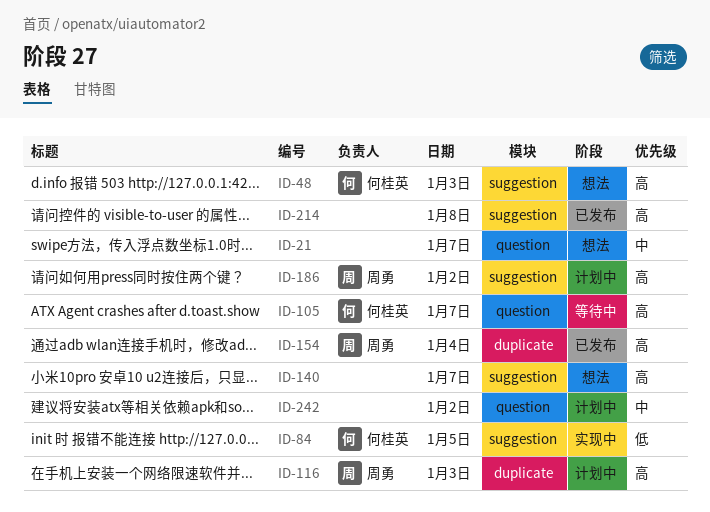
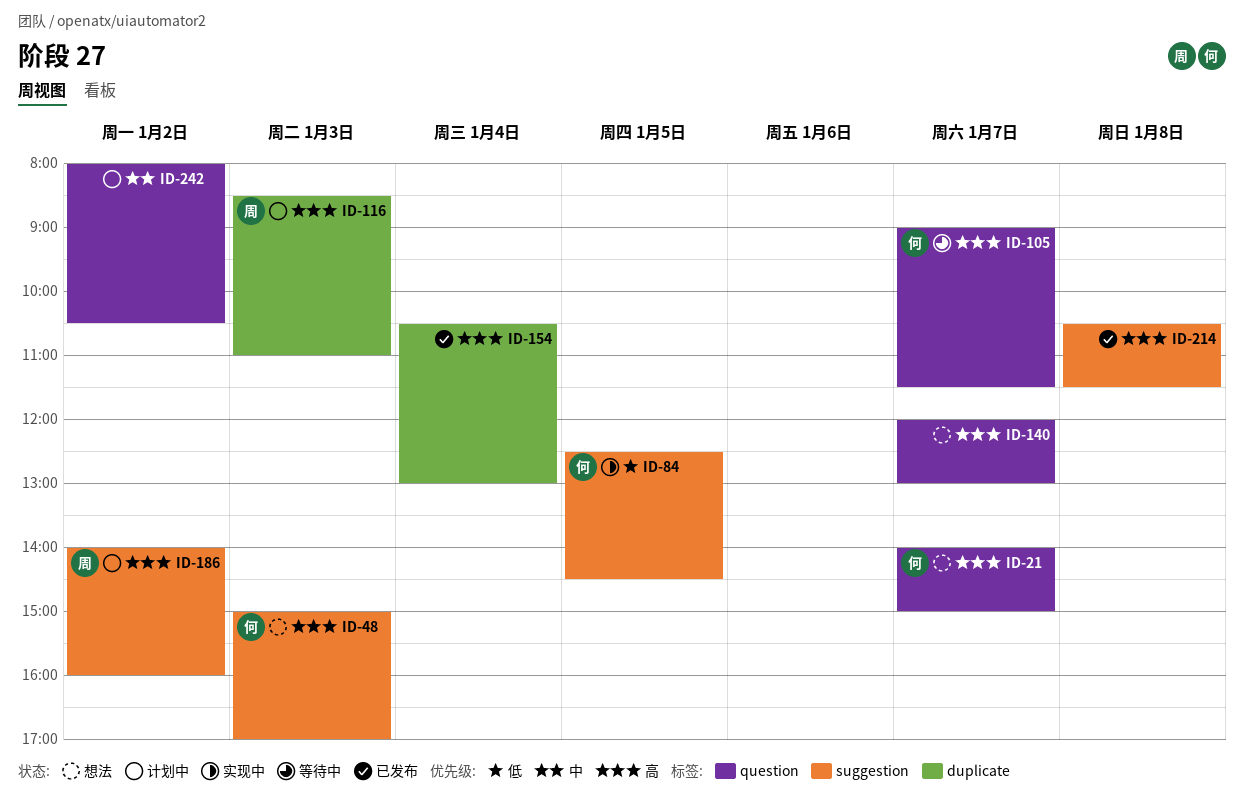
ID-21, owner: none -> 何桂英
ID-21, priority: 中 -> 高
ID-140, label: suggestion -> question
ID-154, owner: 周勇 -> none

